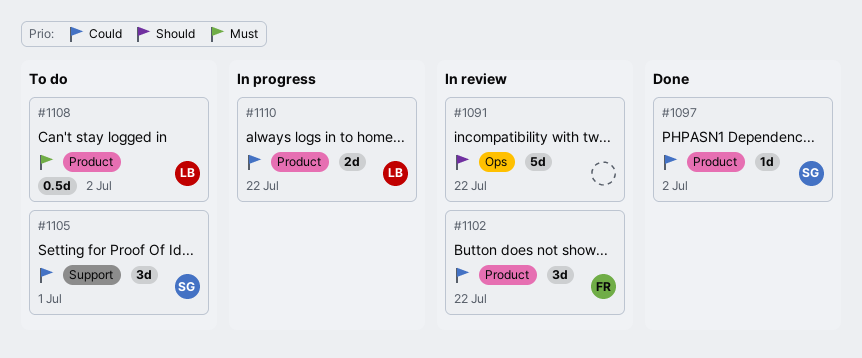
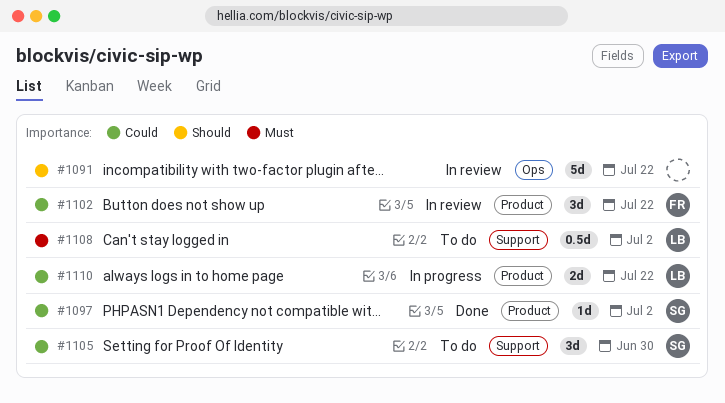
#1105, due: Jul 1 -> Jun 30
#1108, label: Product -> Support

